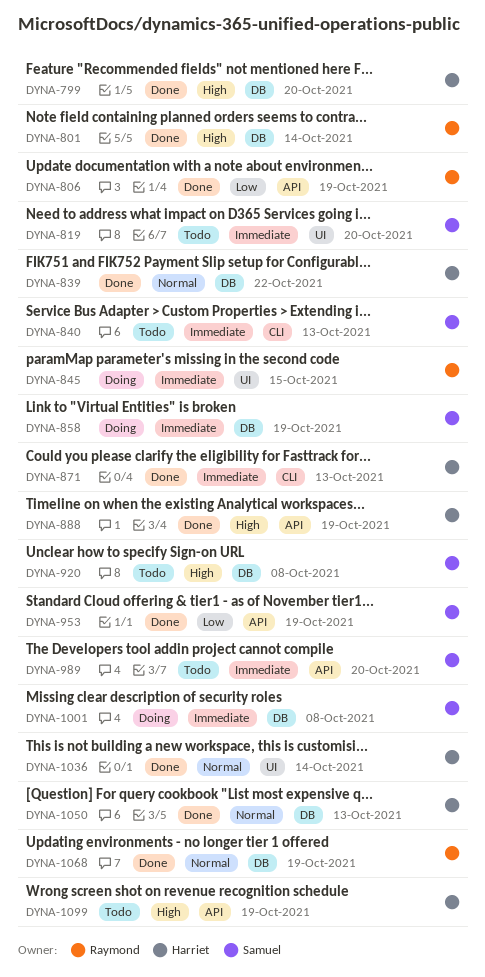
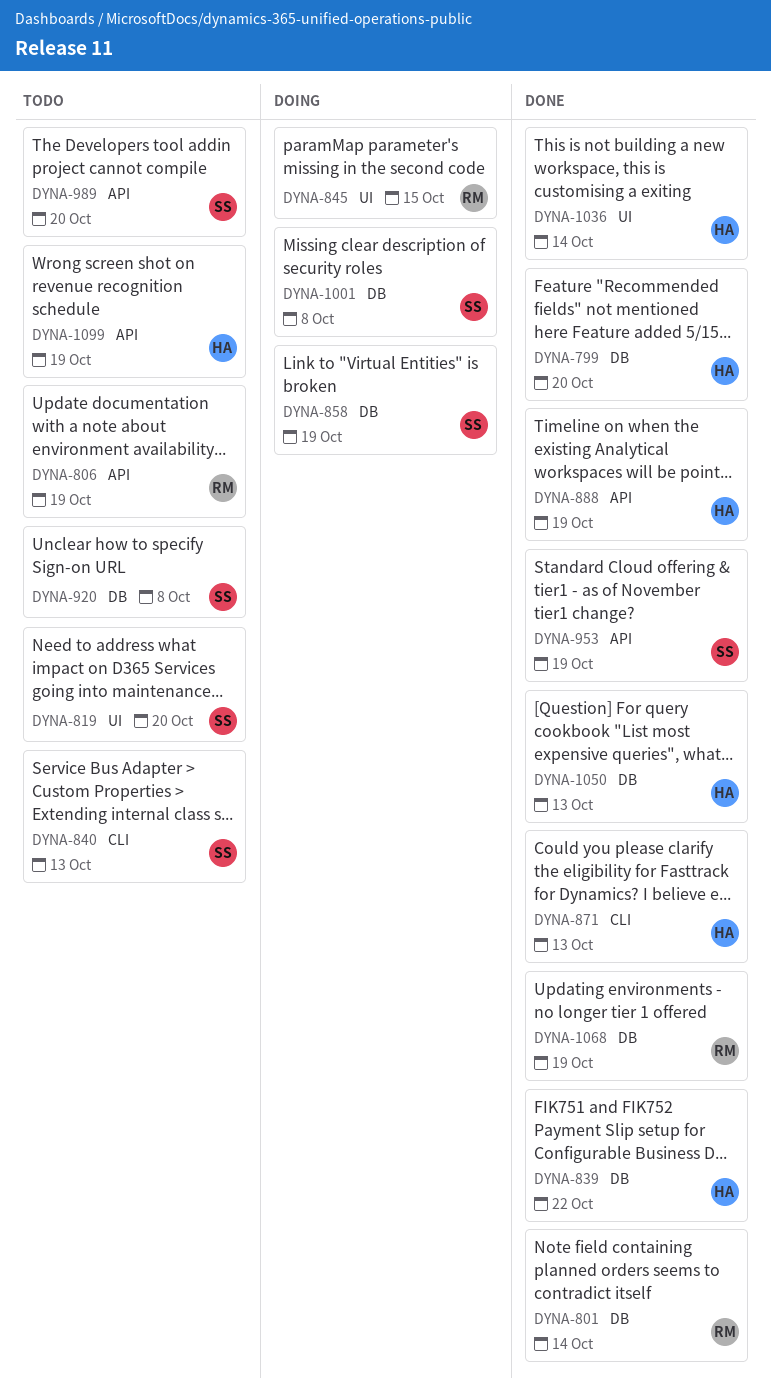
DYNA-806, status: Done -> Todo

